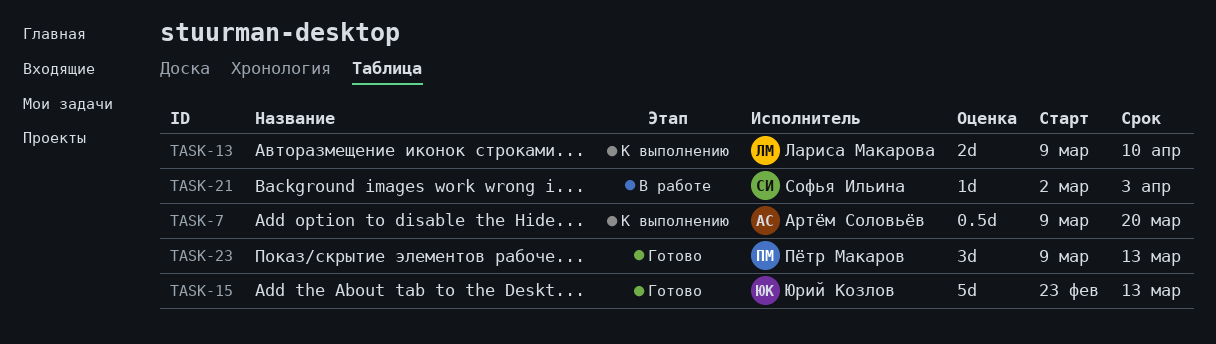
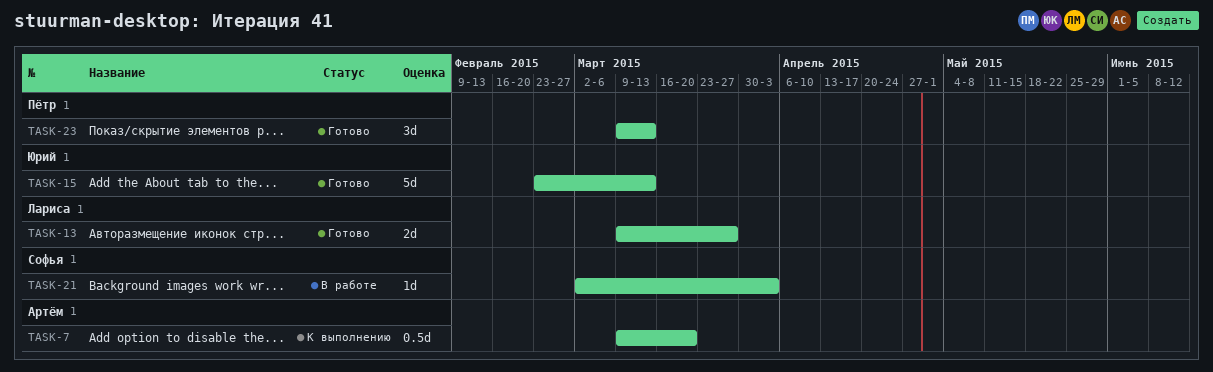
TASK-13, status: К выполнению -> Готово
TASK-13, due: Apr 10 -> Mar 27

